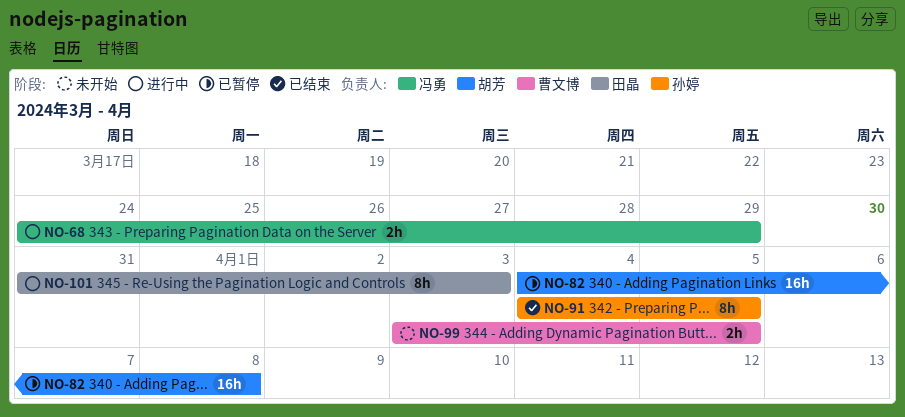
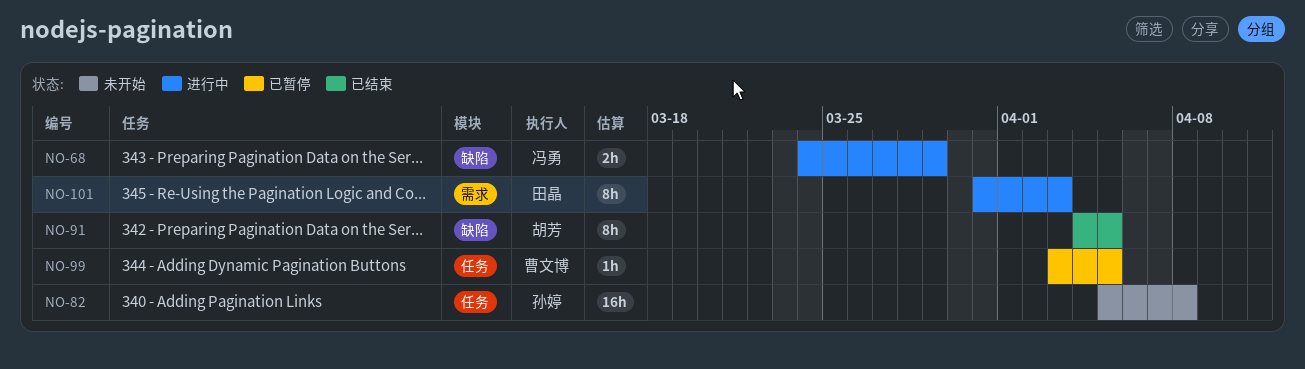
NO-82, status: 已暂停 -> 未开始
NO-82, owner: 胡芳 -> 孙婷
NO-82, start: Apr 4 -> Apr 5
NO-91, owner: 孙婷 -> 胡芳
NO-99, status: 未开始 -> 已暂停
NO-99, estimate: 2h -> 1h

